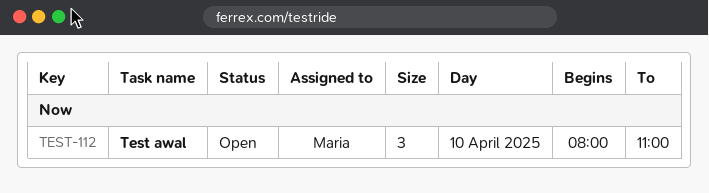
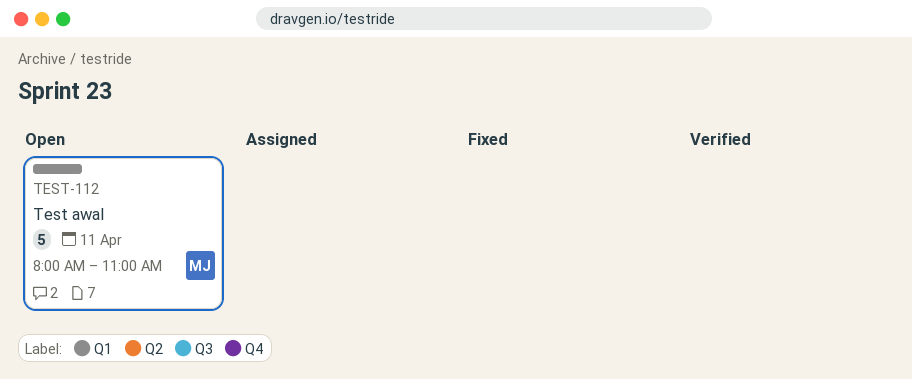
TEST-112, estimate: 3 -> 5
TEST-112, day: Apr 10 -> Apr 11

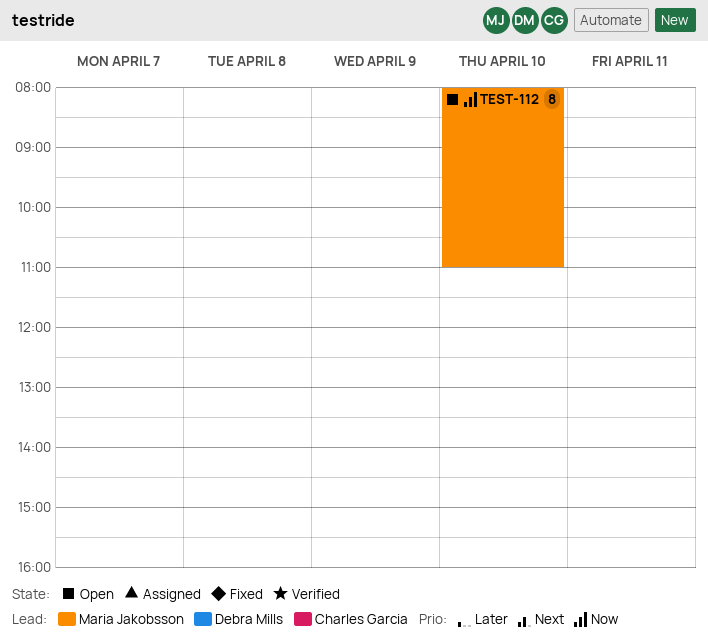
TEST-112, estimate: 5 -> 8
TEST-112, day: Apr 11 -> Apr 10

